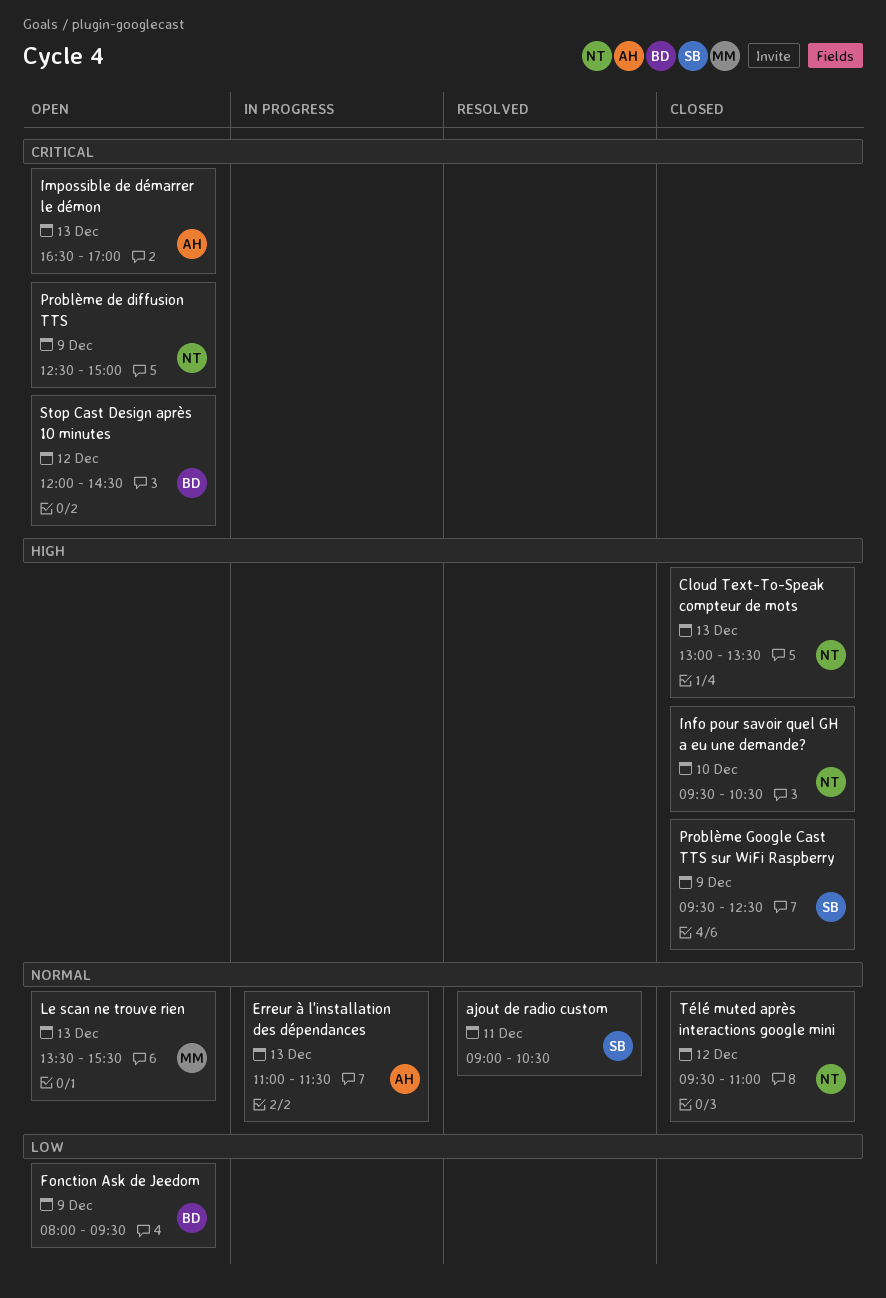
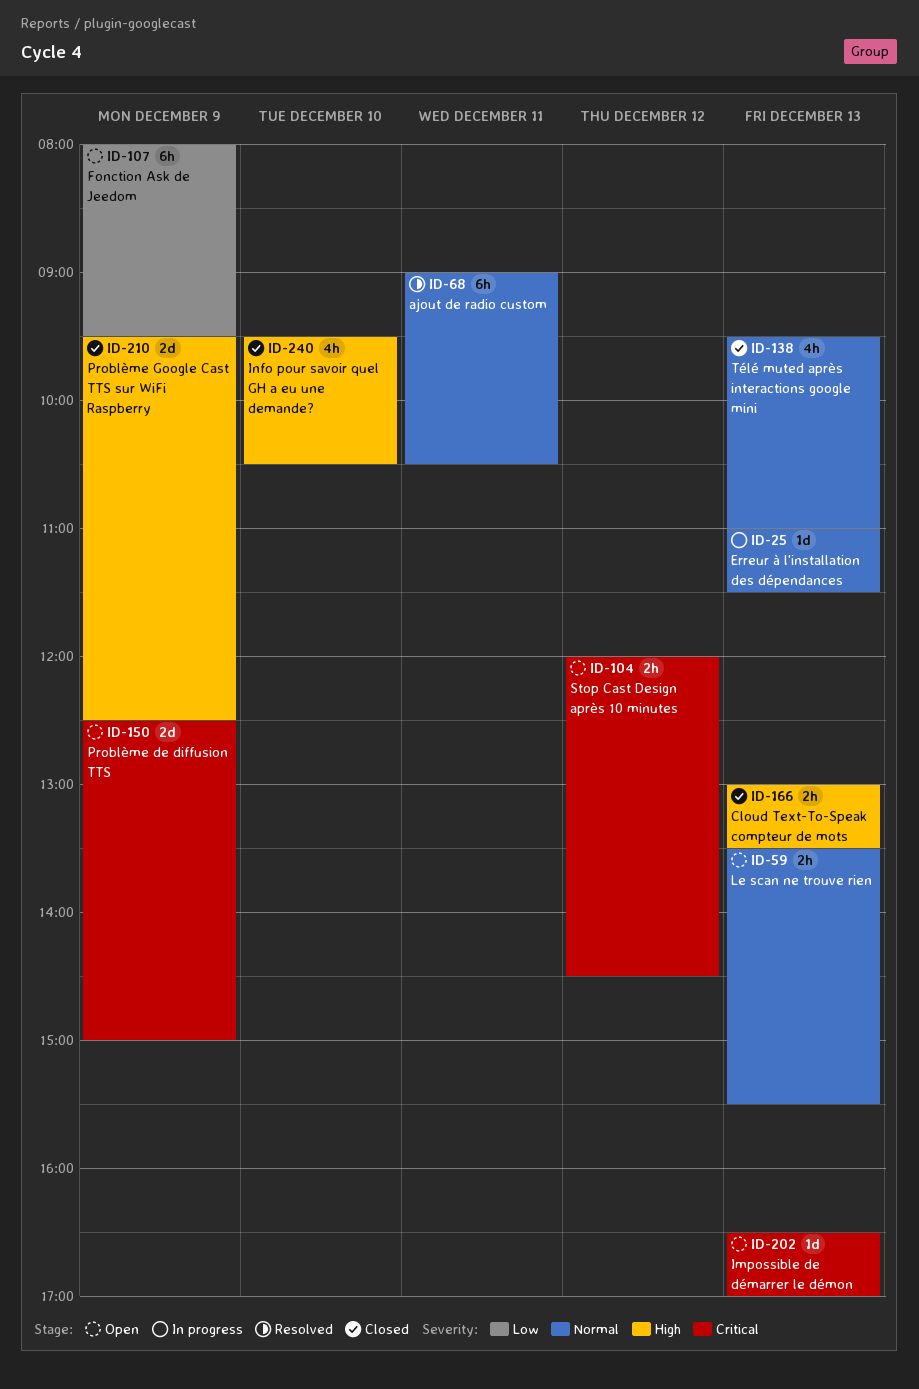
Télé muted après interactions google mini, day: Dec 12 -> Dec 13

